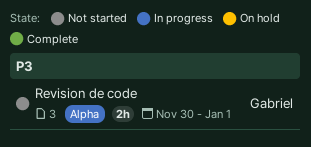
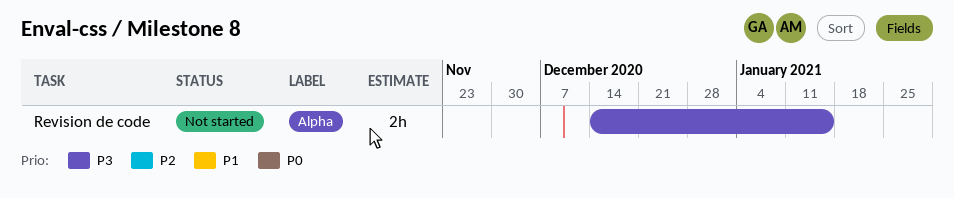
Revision de code, start: Nov 30 -> Dec 14
Revision de code, due: Jan 1 -> Jan 15

